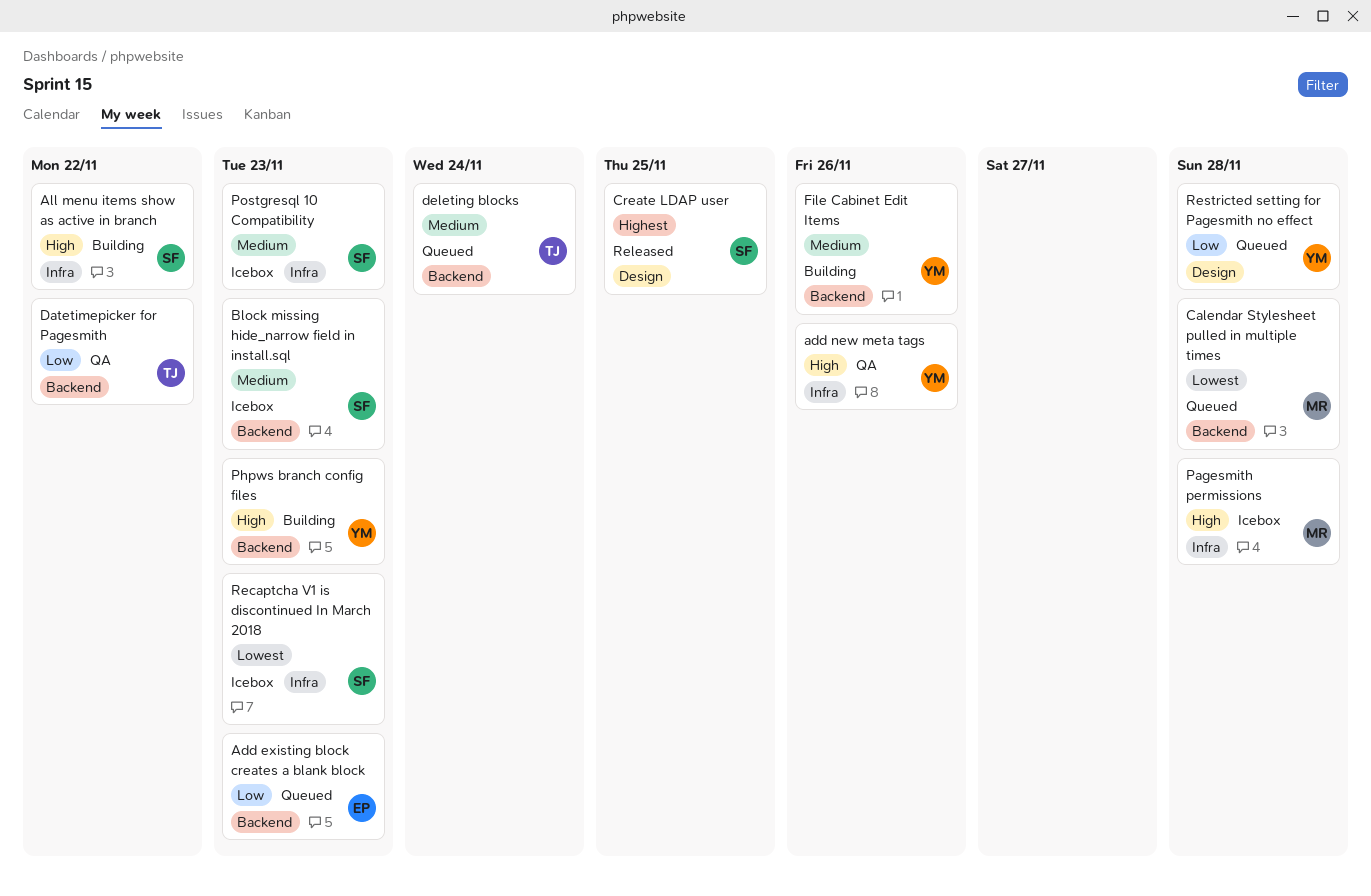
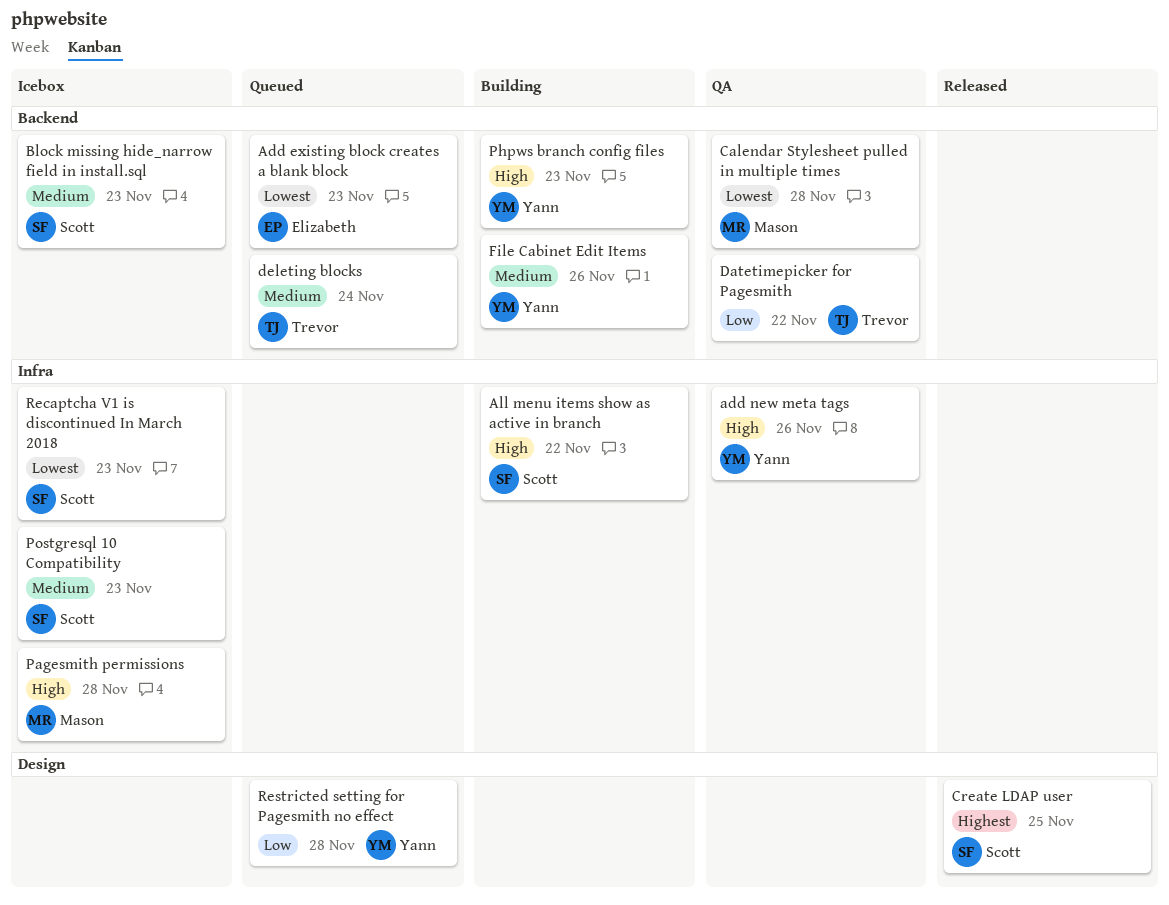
Add existing block creates a blank block, priority: Low -> Lowest
Calendar Stylesheet pulled in multiple times, status: Queued -> QA

